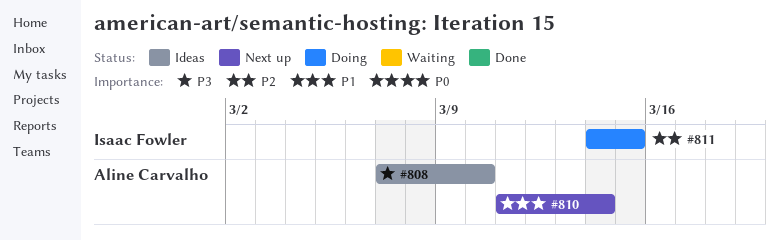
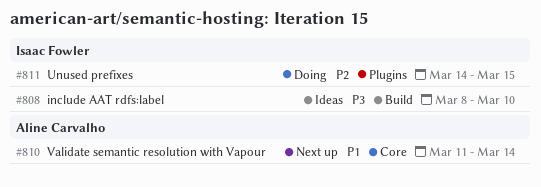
#808, owner: Aline Carvalho -> Isaac Fowler
#808, start: Mar 7 -> Mar 8

